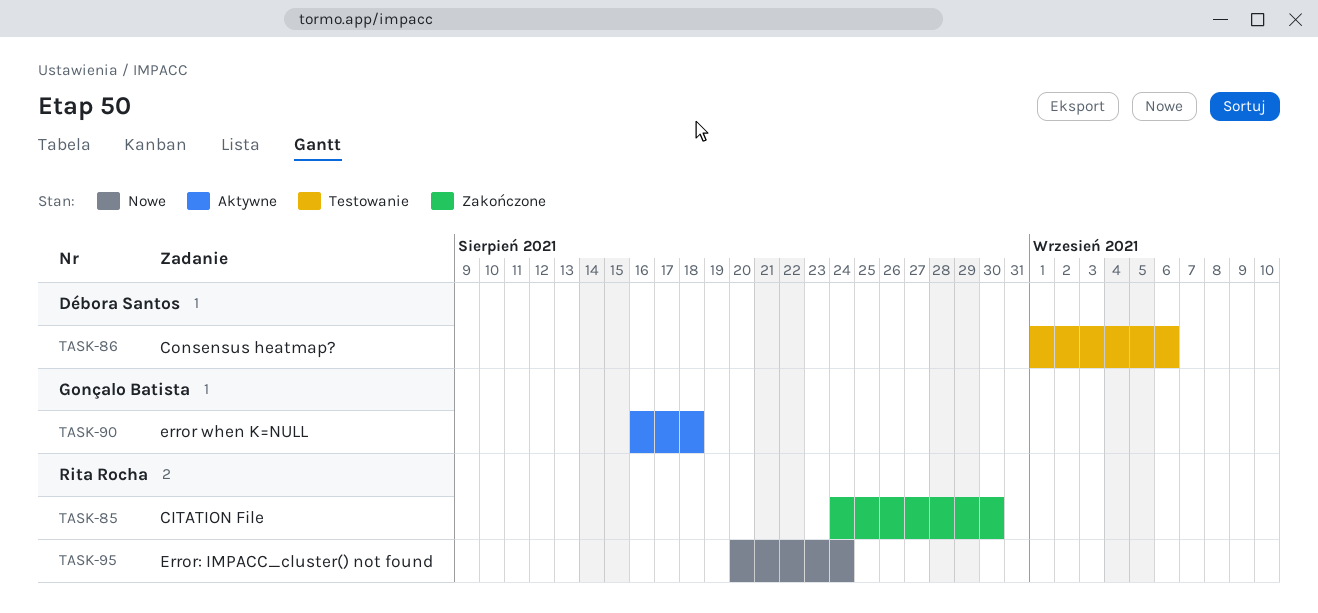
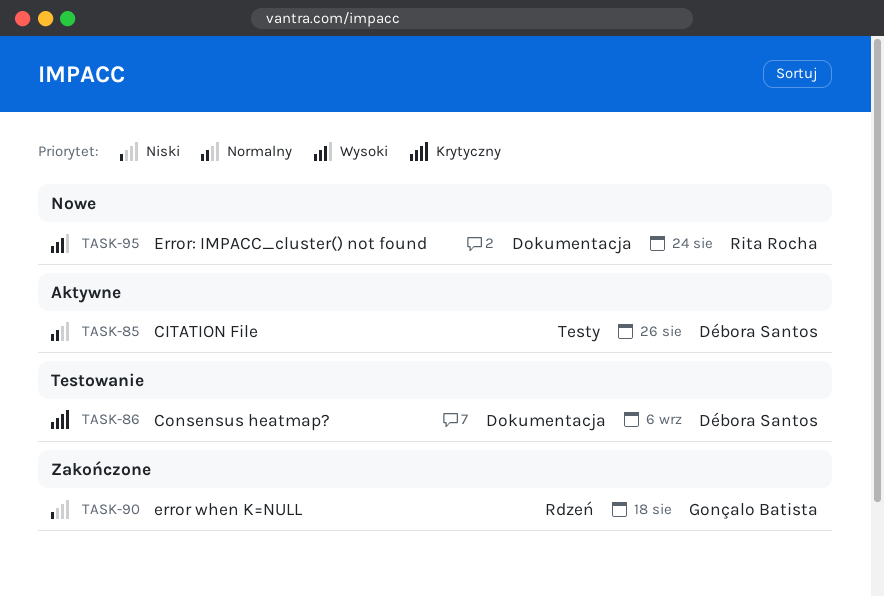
TASK-85, status: Zakończone -> Aktywne
TASK-85, owner: Rita Rocha -> Débora Santos
TASK-85, due: Aug 30 -> Aug 26
TASK-90, status: Aktywne -> Zakończone

